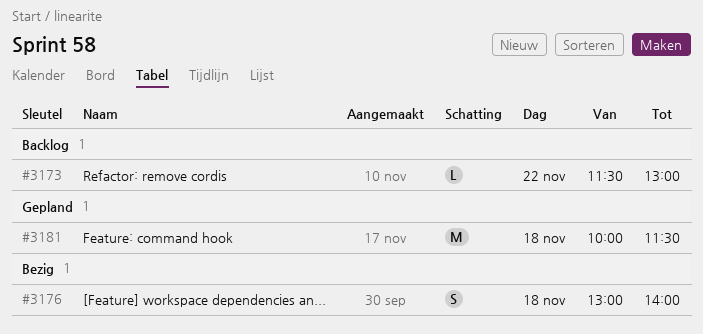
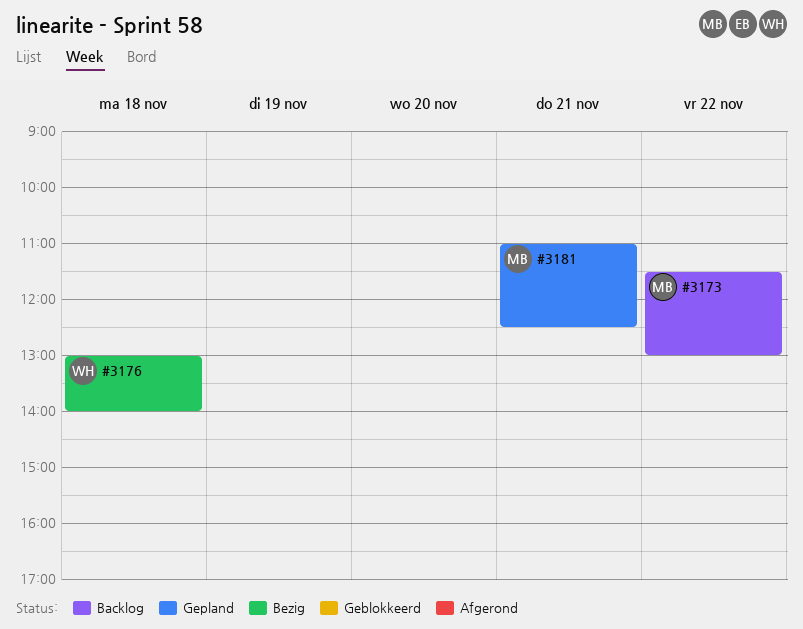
#3181, day: Nov 18 -> Nov 21
#3181, begins: 10:00 -> 11:00
#3181, ends: 11:30 -> 12:30

